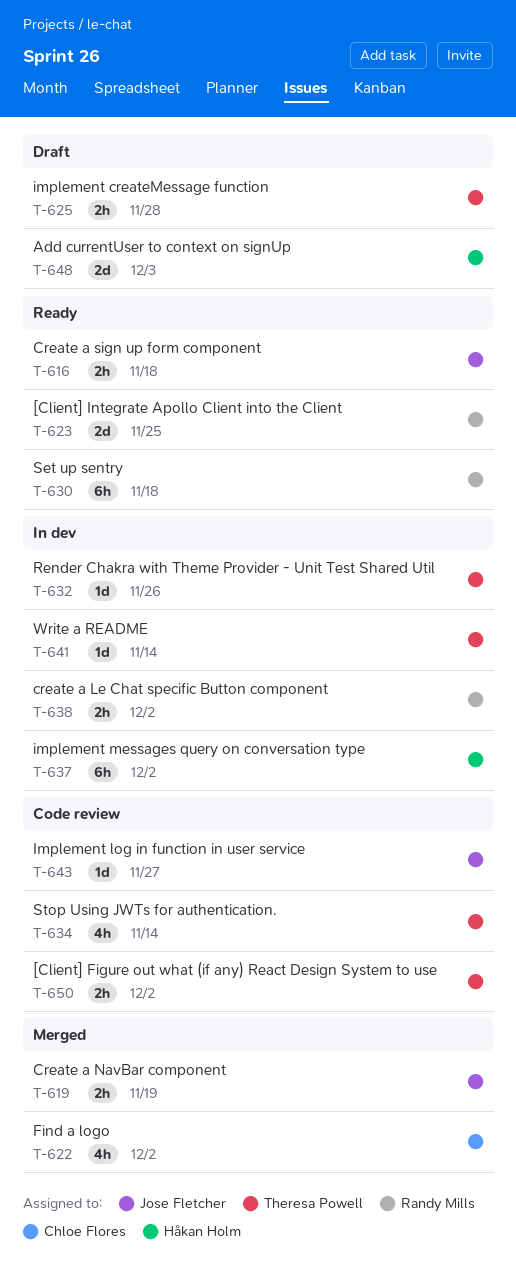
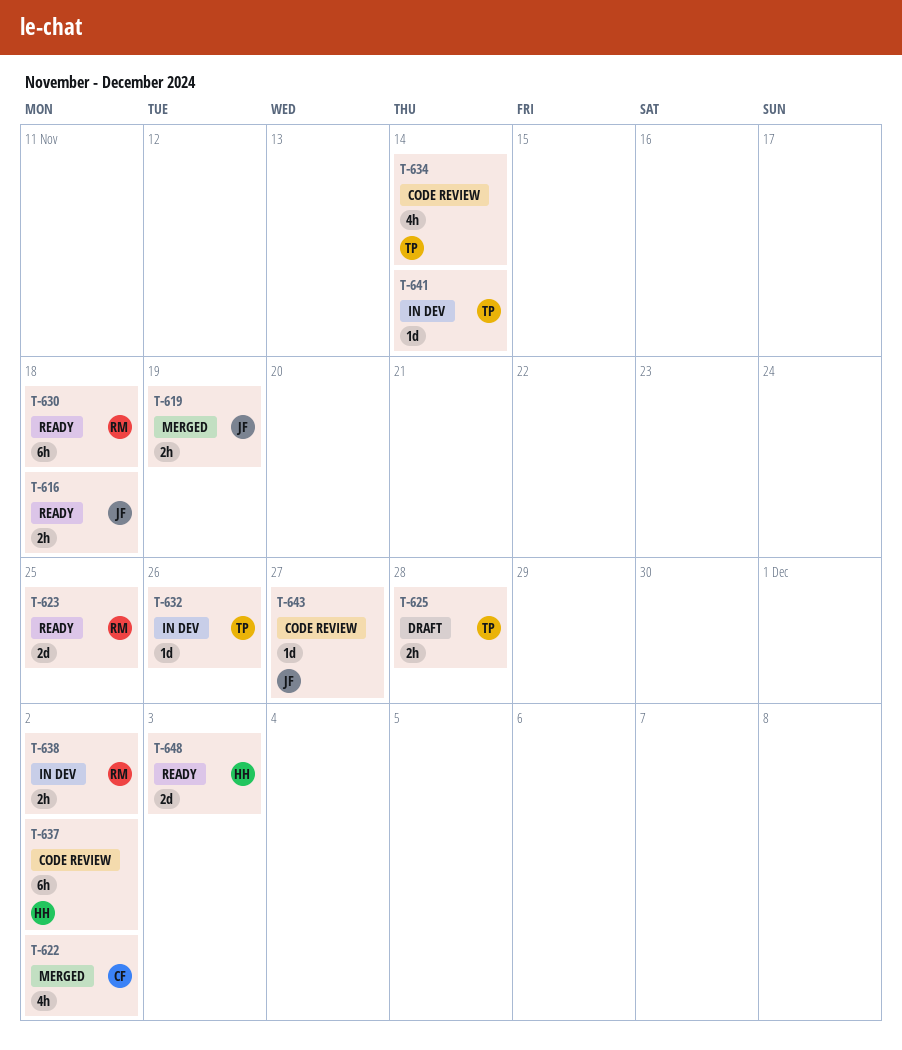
T-637, status: In dev -> Code review
T-648, status: Draft -> Ready
T-650: present -> none

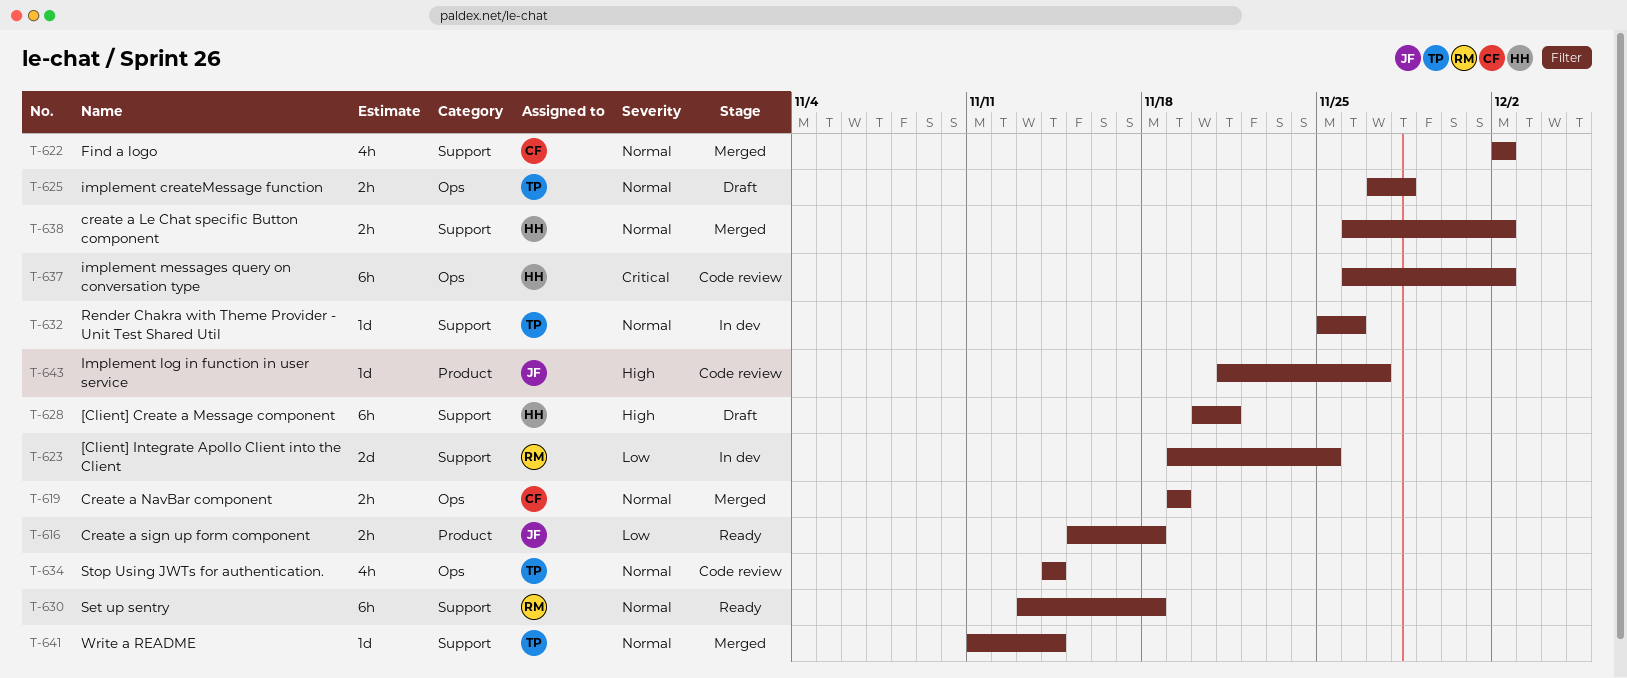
T-619, owner: JF -> CF
T-623, status: Ready -> In dev
T-628: none -> present
T-638, status: In dev -> Merged
T-638, owner: RM -> HH
T-641, status: In dev -> Merged
T-648: present -> none

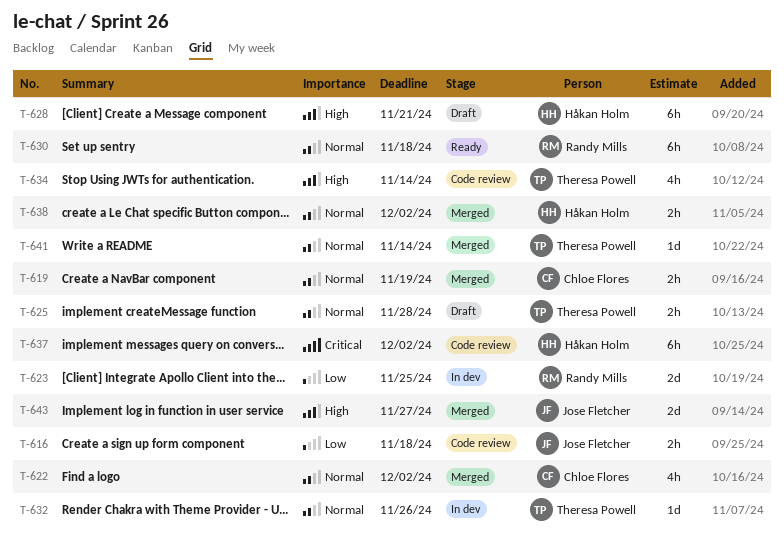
T-616, status: Ready -> Code review
T-634, priority: Normal -> High
T-643, status: Code review -> Merged
T-643, estimate: 1d -> 2d

